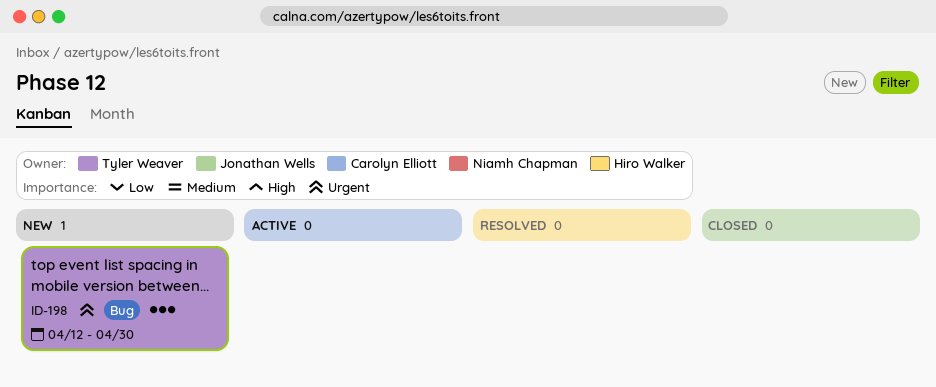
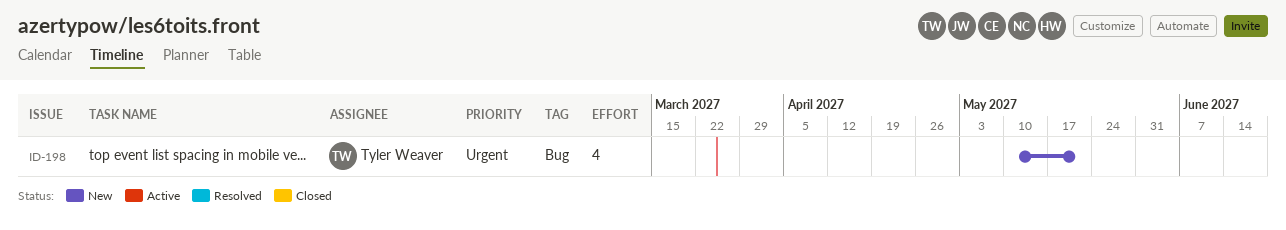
ID-198, estimate: 3 -> 4
ID-198, start: Apr 12 -> May 10
ID-198, due: Apr 30 -> May 21

